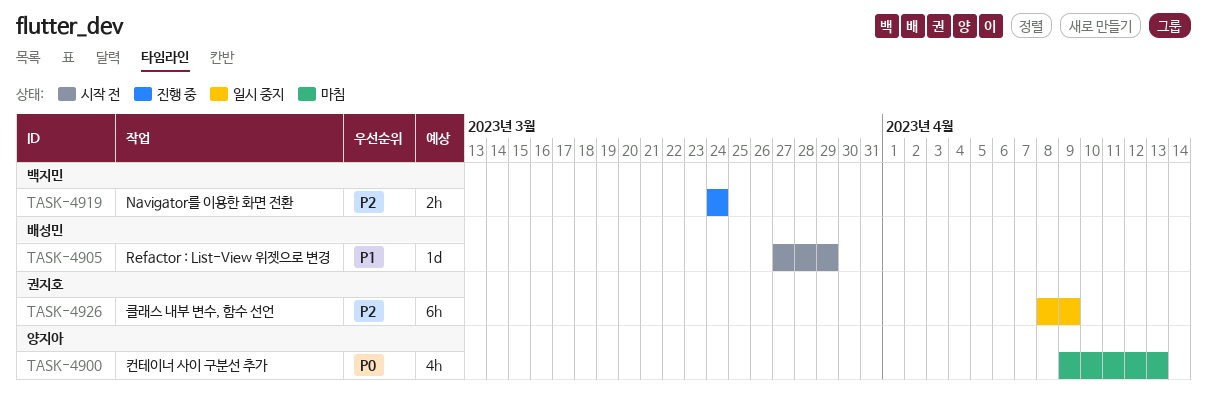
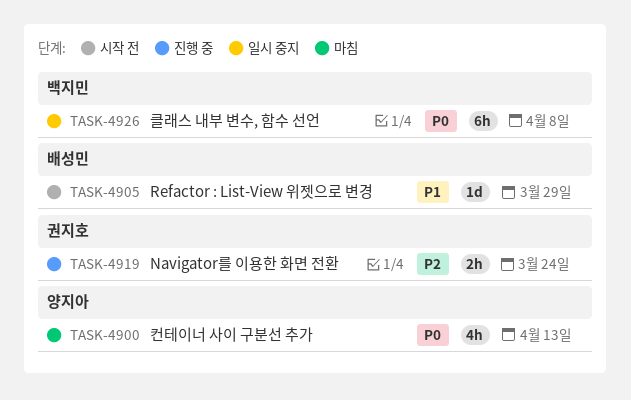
TASK-4919, owner: 백지민 -> 권지호
TASK-4926, owner: 권지호 -> 백지민
TASK-4926, priority: P2 -> P0
TASK-4926, due: Apr 9 -> Apr 8

